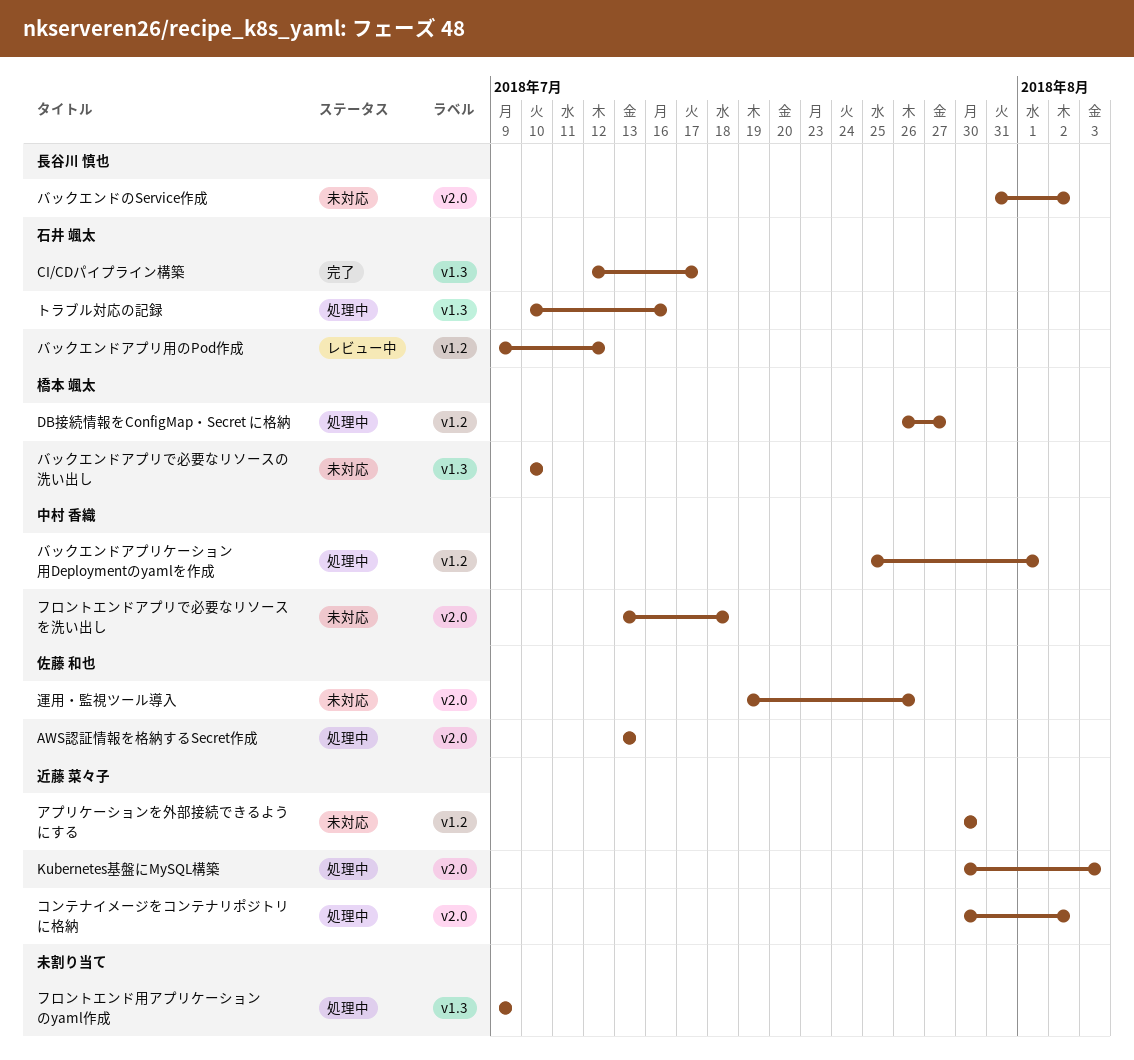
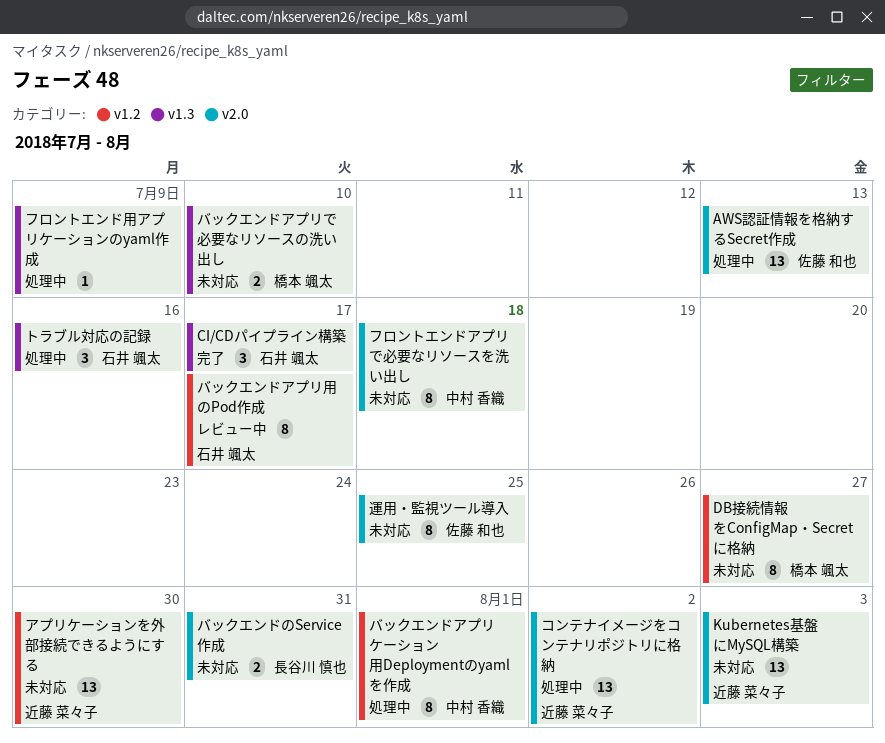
DB接続情報をConfigMap・Secret に格納, status: 処理中 -> 未対応
Kubernetes基盤にMySQL構築, status: 処理中 -> 未対応
バックエンドのService作成, due: Aug 2 -> Jul 31
バックエンドアプリ用のPod作成, due: Jul 12 -> Jul 17
運用・監視ツール導入, due: Jul 26 -> Jul 25

